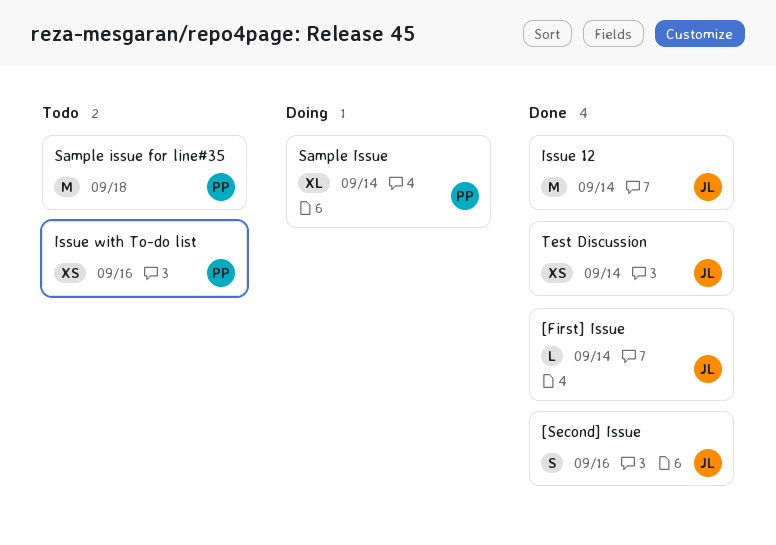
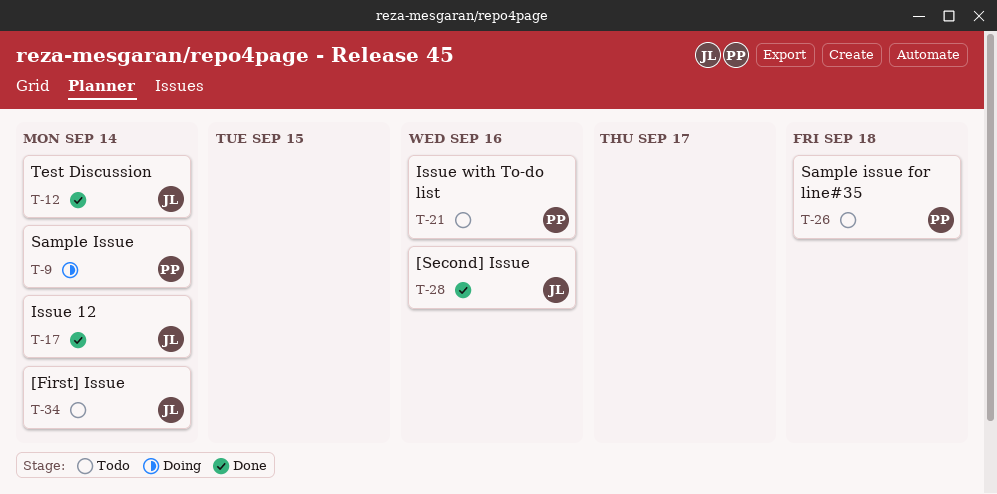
[First] Issue, status: Done -> Todo

